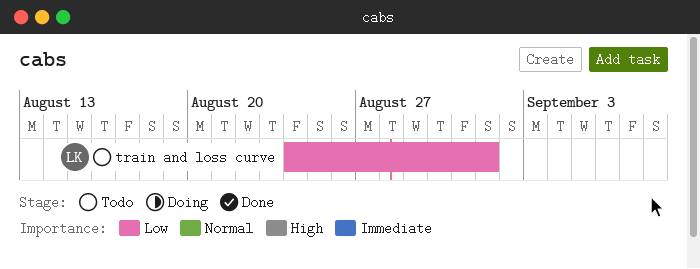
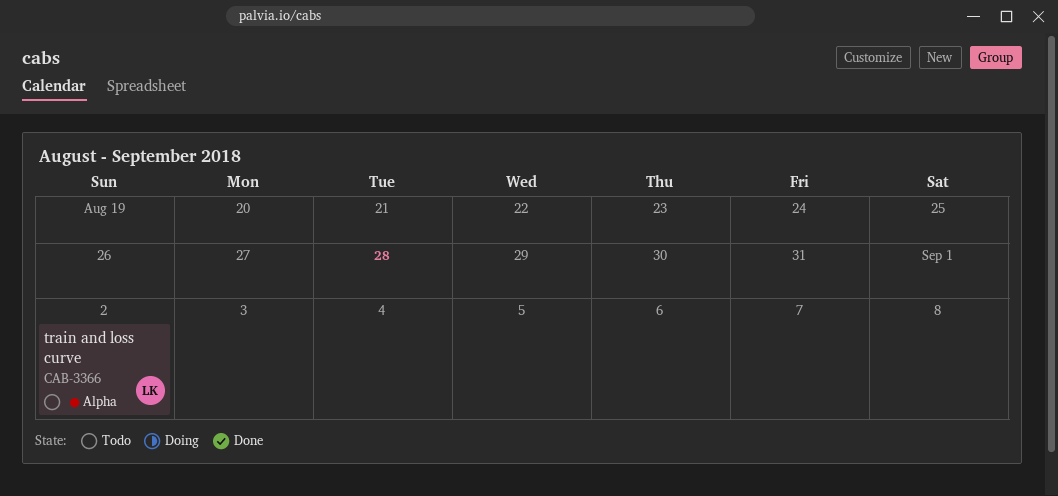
train and loss curve, due: Sep 1 -> Sep 2

